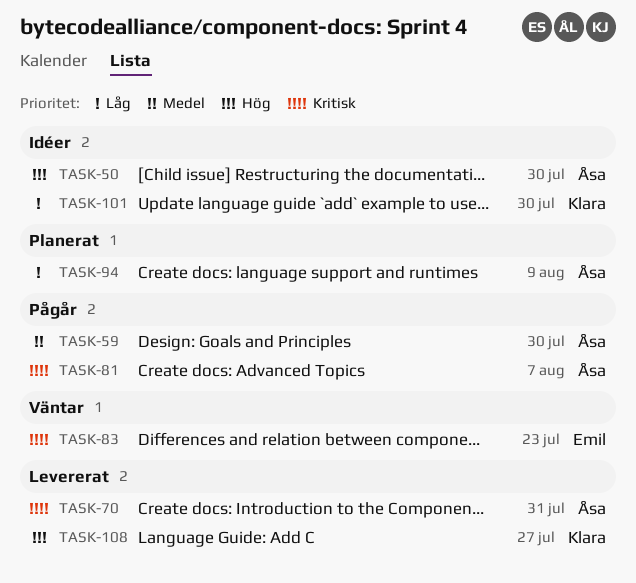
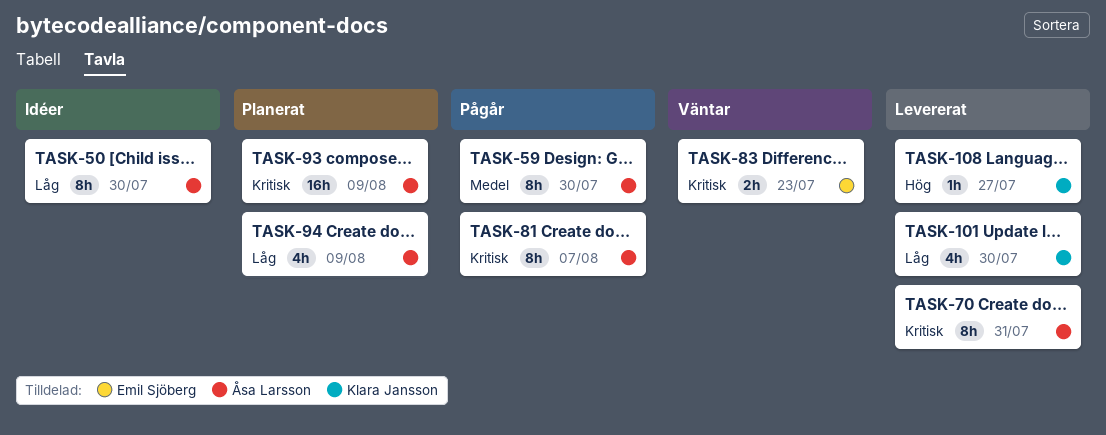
TASK-50, priority: Hög -> Låg
TASK-93: none -> present
TASK-101, status: Idéer -> Levererat

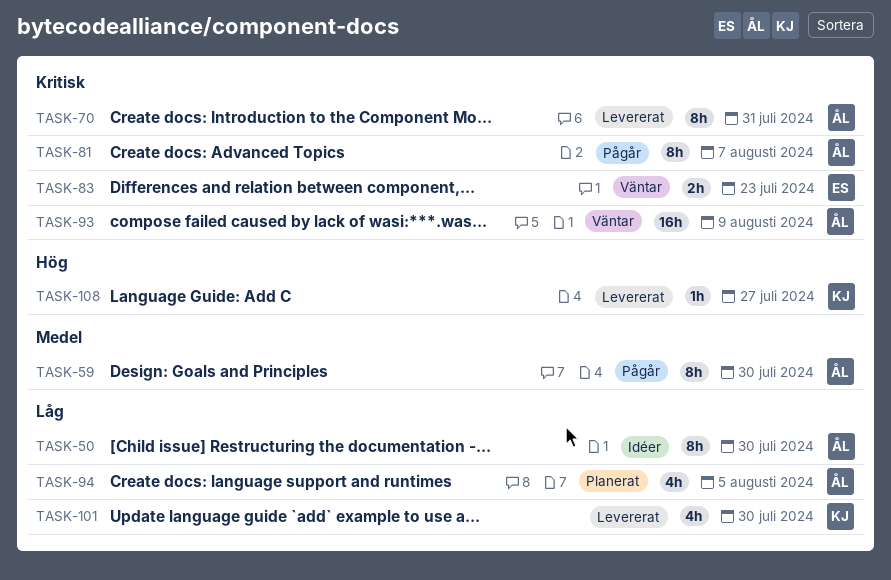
TASK-93, status: Planerat -> Väntar
TASK-94, due: Aug 9 -> Aug 5

